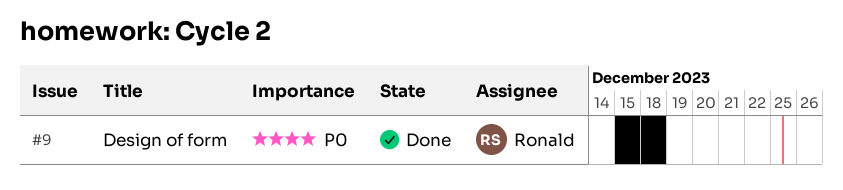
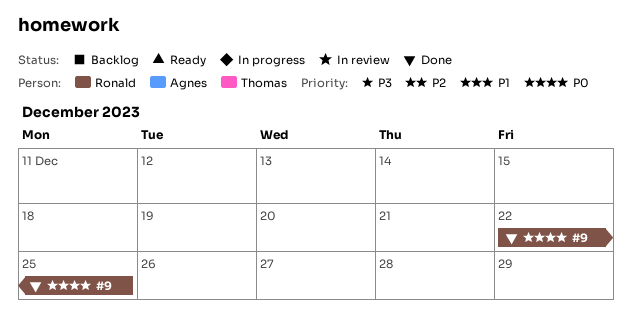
#9, start: Dec 15 -> Dec 22
#9, due: Dec 18 -> Dec 25

